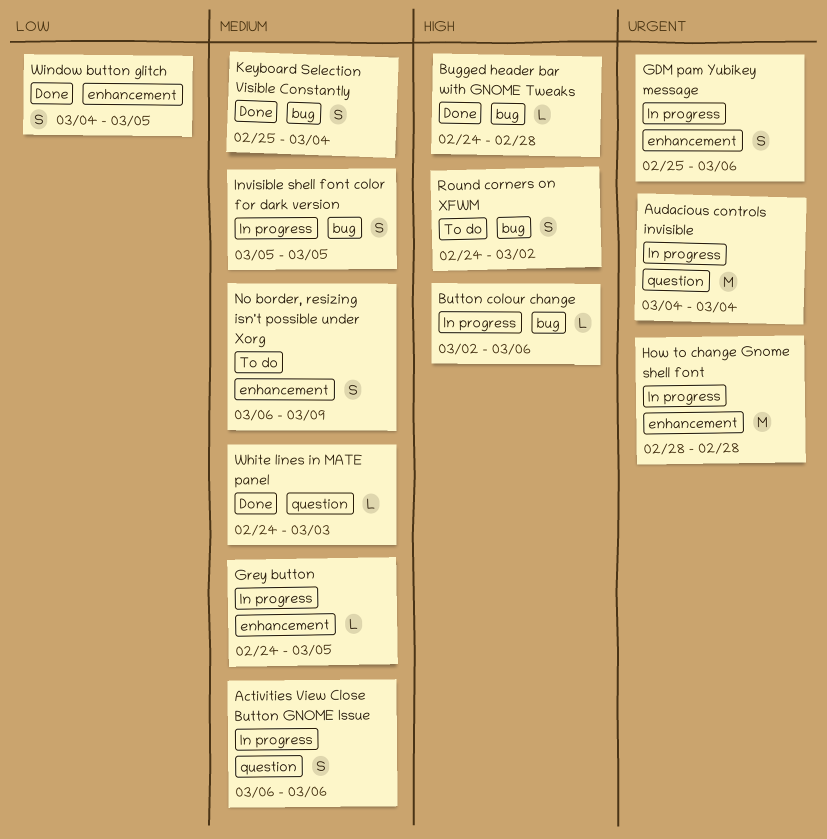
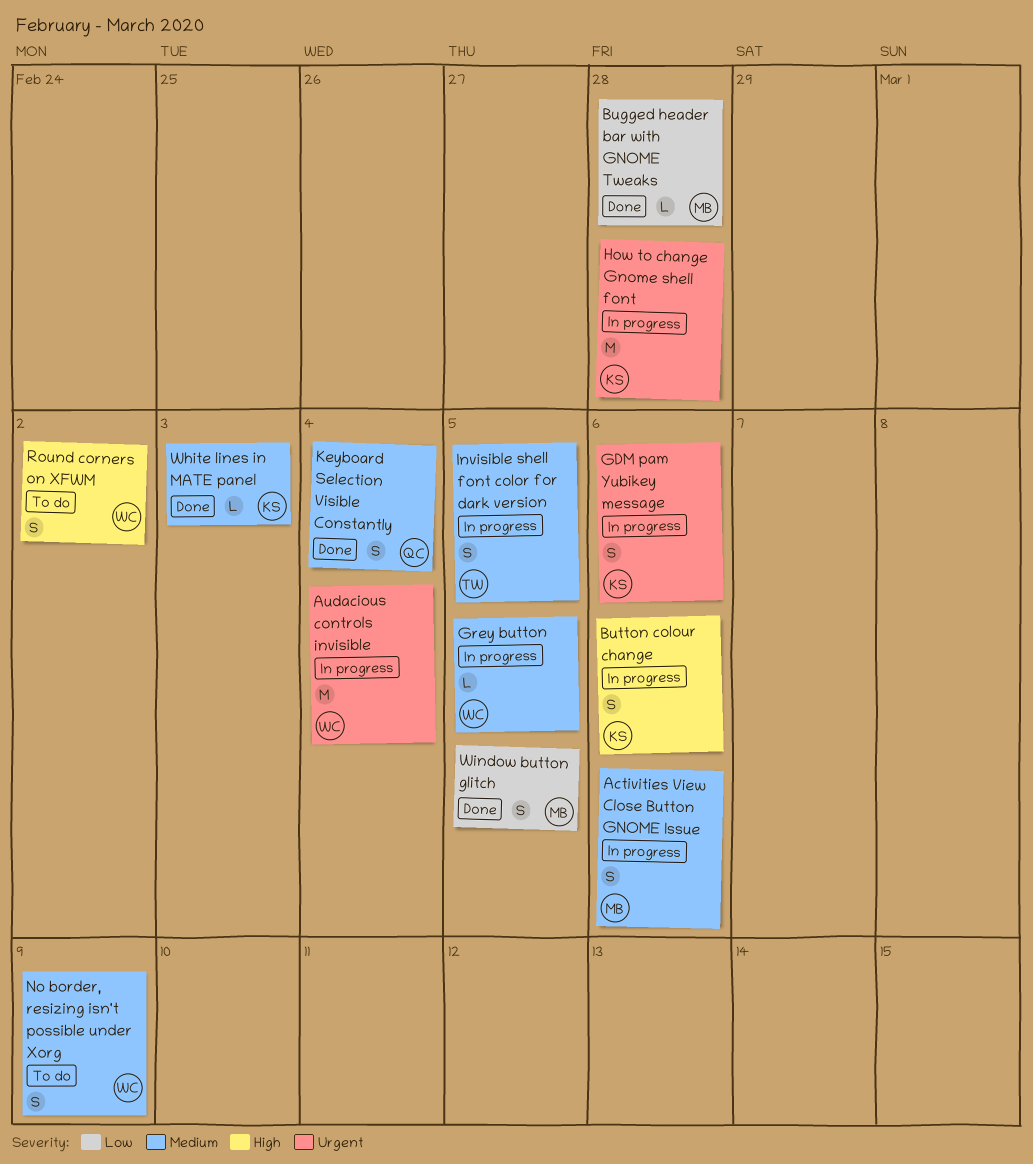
Bugged header bar with GNOME Tweaks, priority: High -> Low
Button colour change, estimate: L -> S

